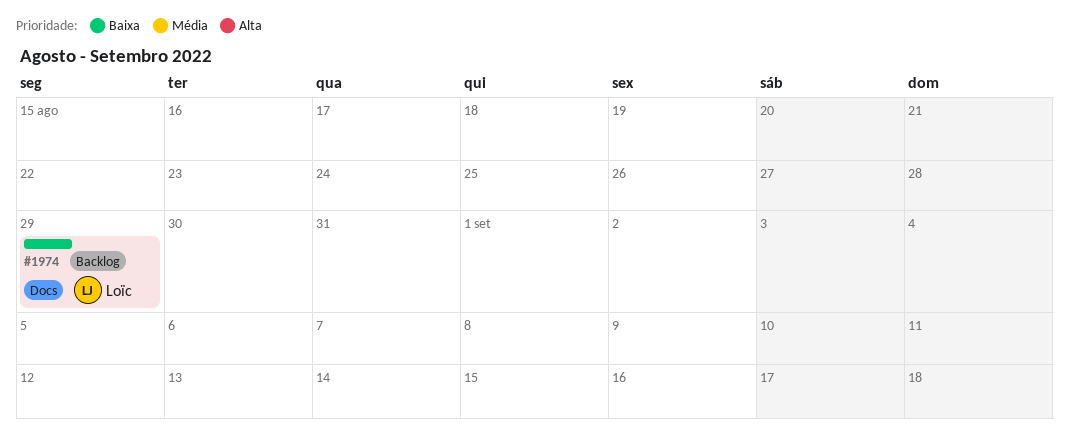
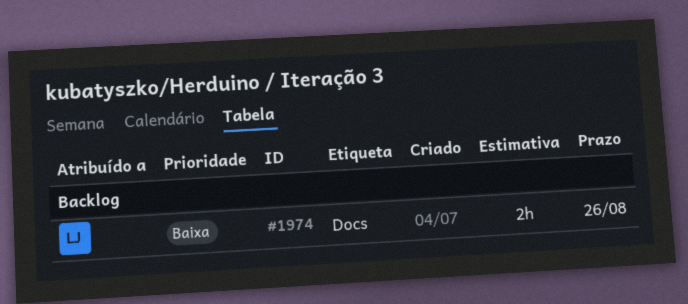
#1974, due: Aug 29 -> Aug 26

